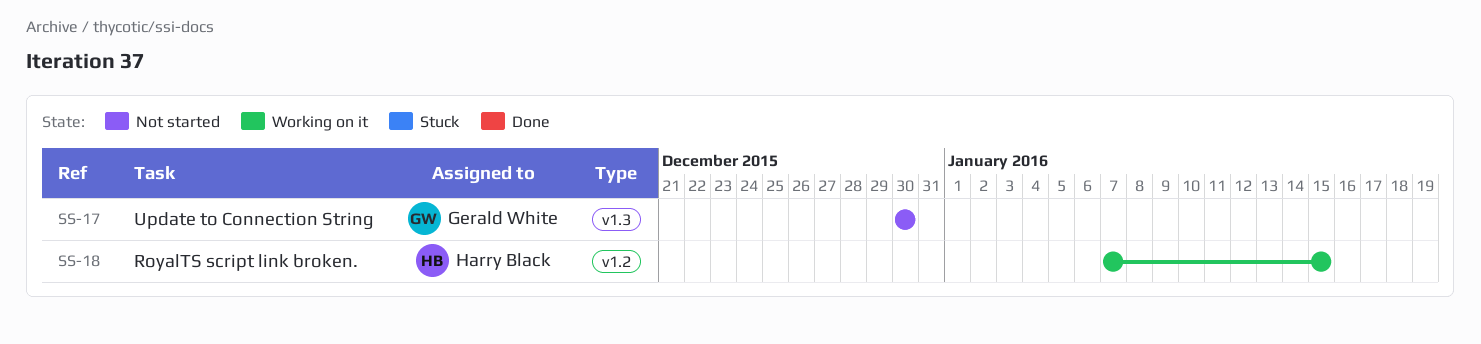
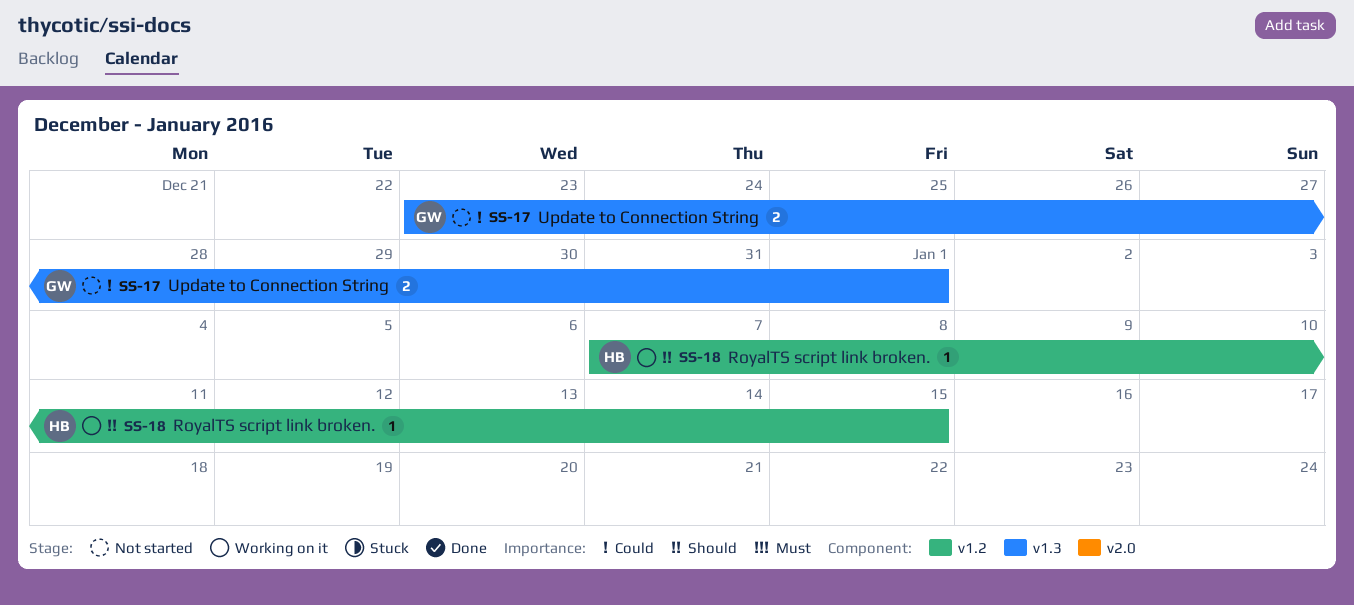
SS-17, start: Dec 30 -> Dec 23
SS-17, due: Dec 30 -> Jan 1

